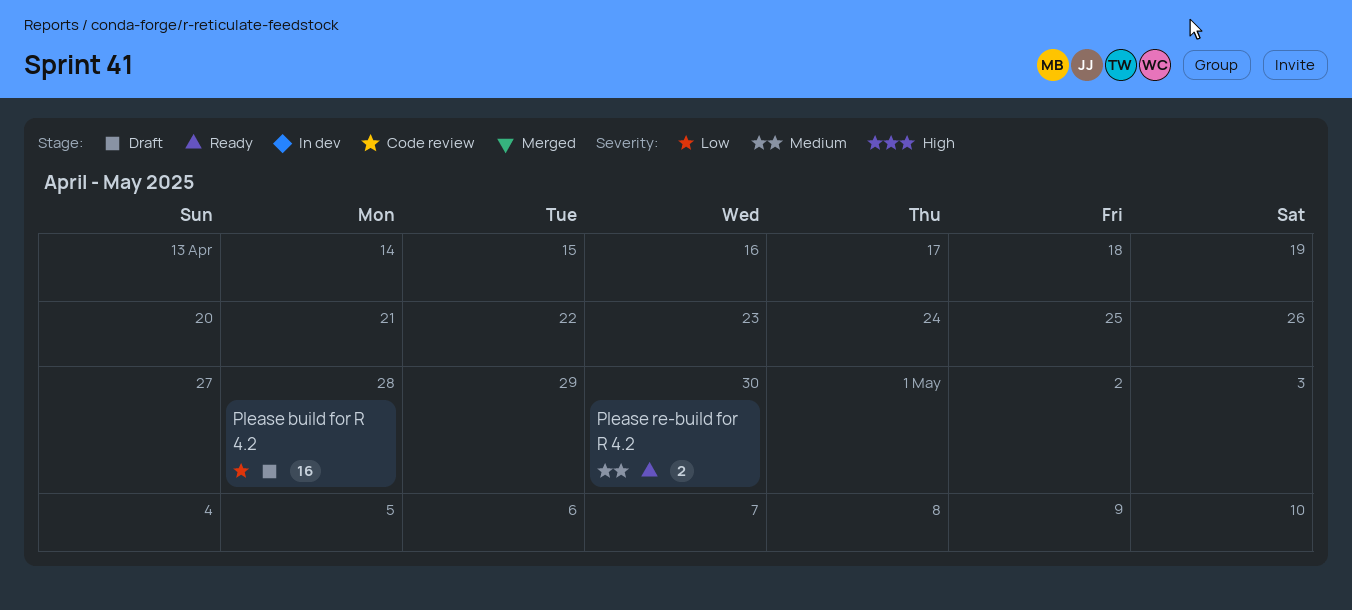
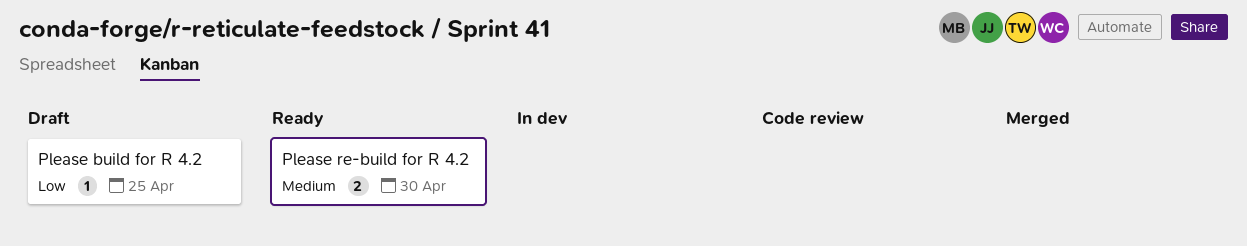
Please build for R 4.2, estimate: 16 -> 1
Please build for R 4.2, due: Apr 28 -> Apr 25

